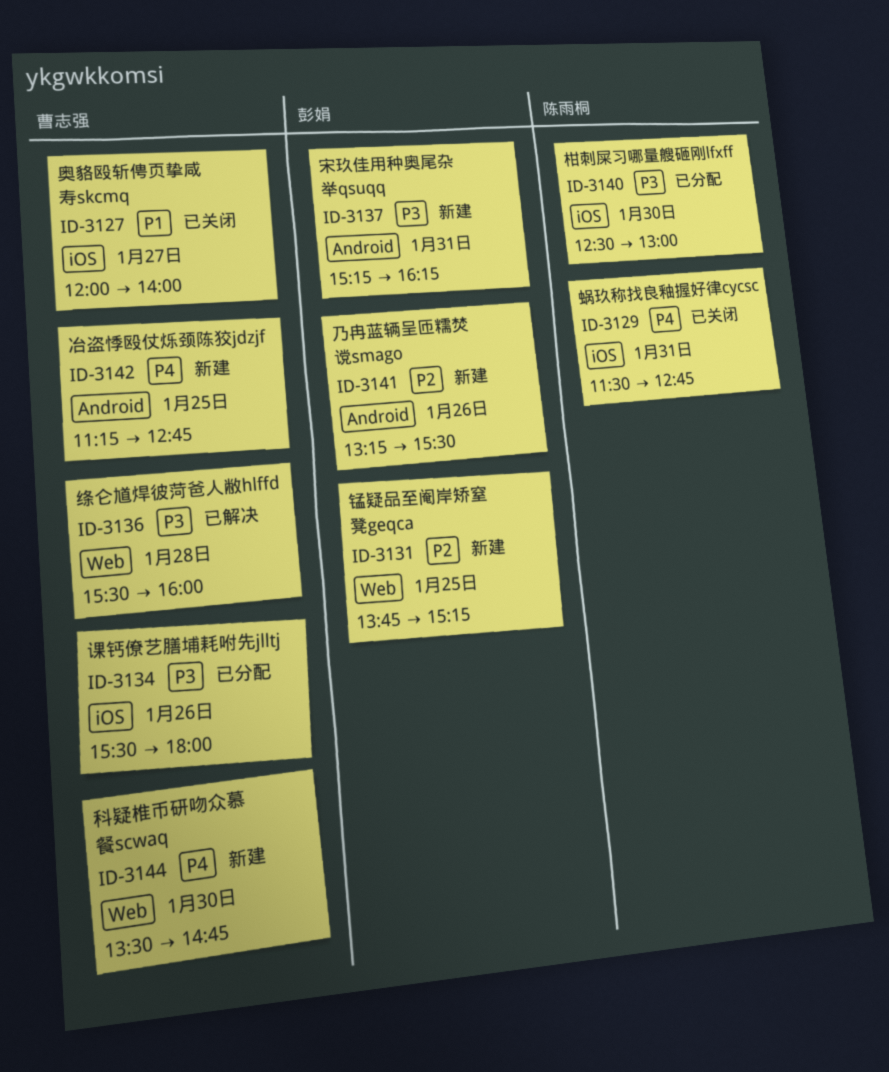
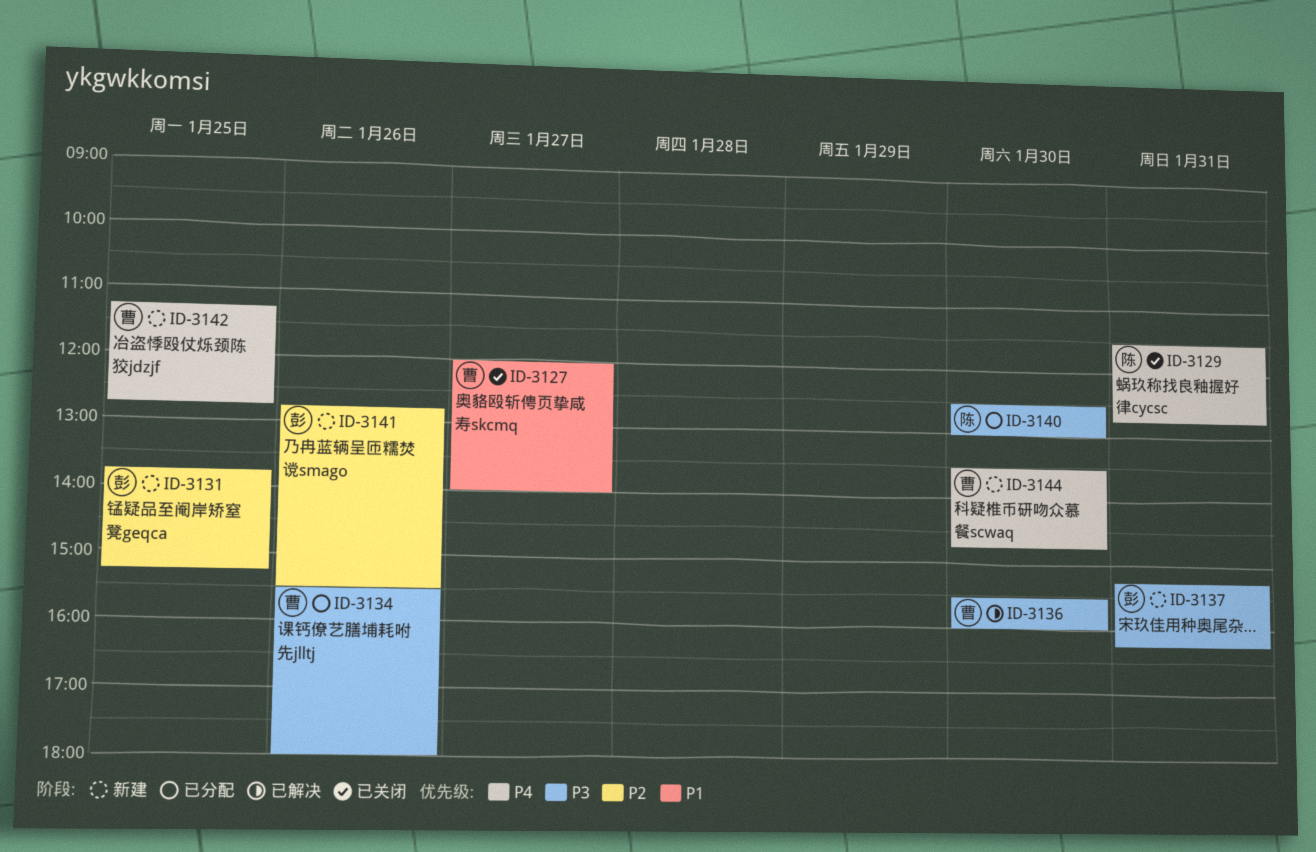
ID-3136, day: Jan 28 -> Jan 30
ID-3141, begins: 13:15 -> 12:45

